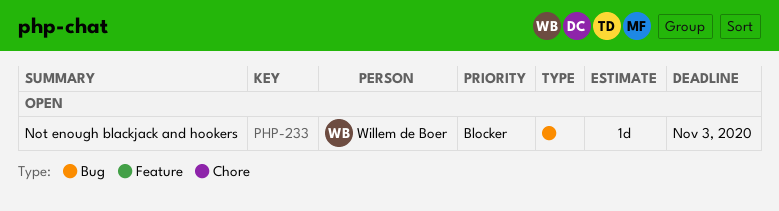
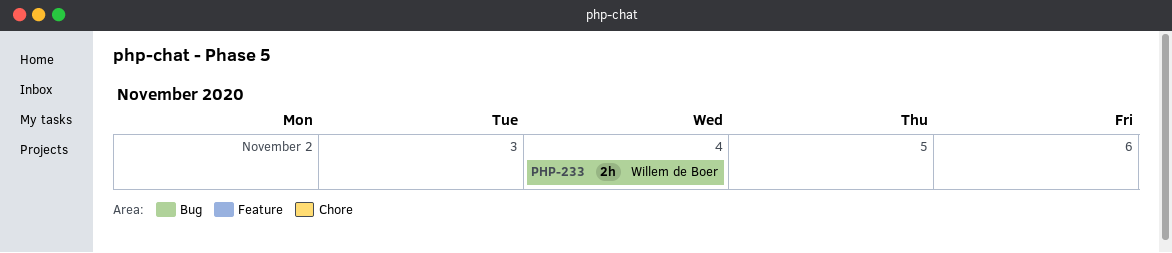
PHP-233, estimate: 1d -> 2h
PHP-233, due: Nov 3 -> Nov 4

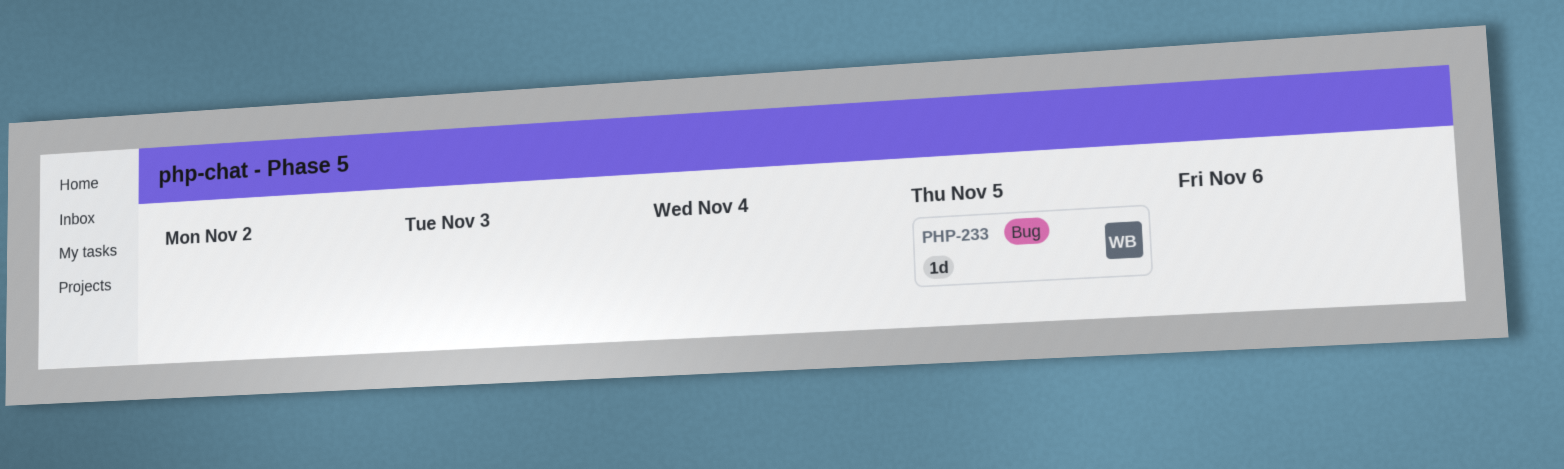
PHP-233, estimate: 2h -> 1d
PHP-233, due: Nov 4 -> Nov 5

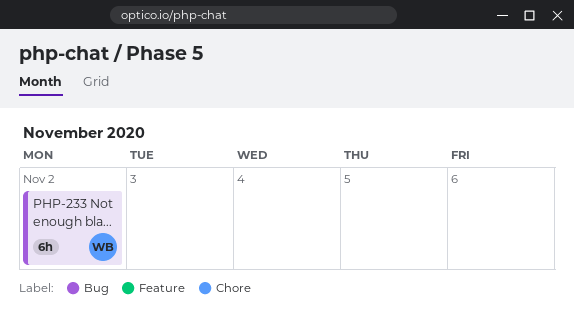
PHP-233, estimate: 1d -> 6h
PHP-233, due: Nov 5 -> Nov 2

